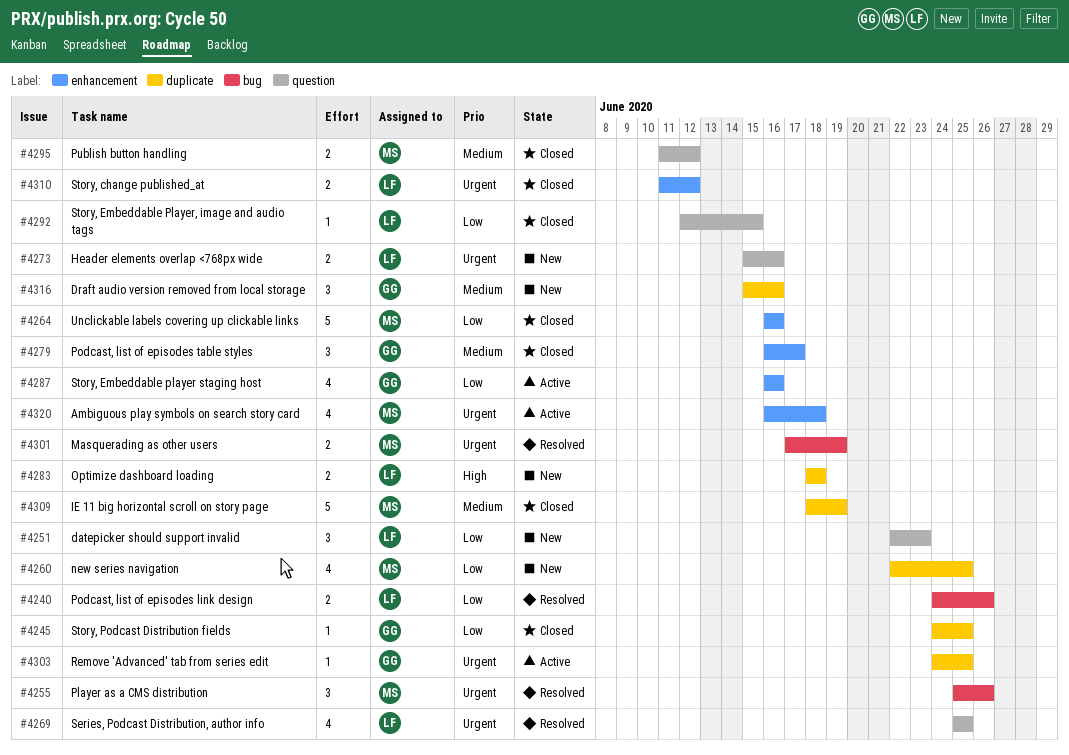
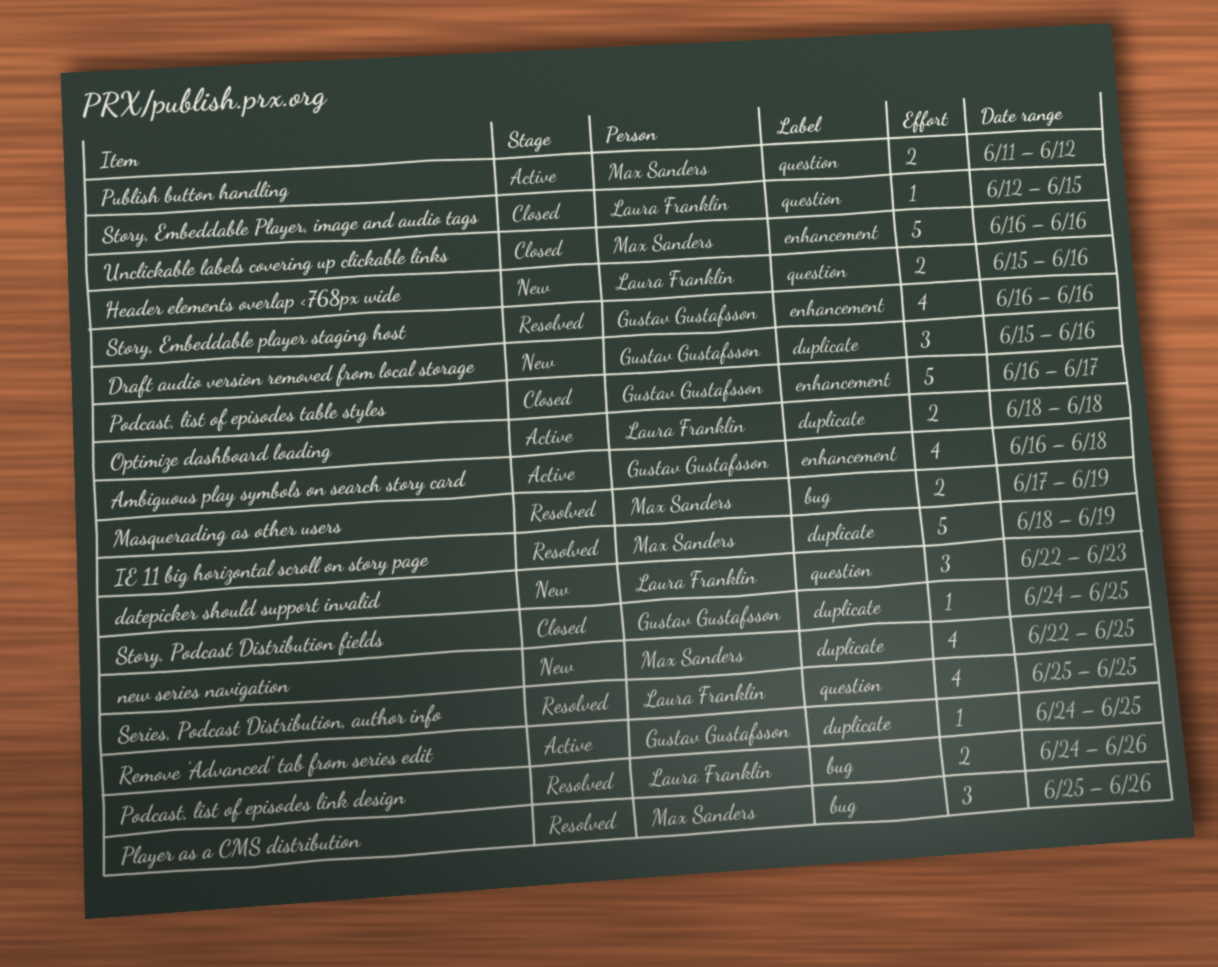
Ambiguous play symbols on search story card, owner: Max Sanders -> Gustav Gustafsson
IE 11 big horizontal scroll on story page, status: Closed -> Resolved
Optimize dashboard loading, status: New -> Active
Podcast, list of episodes table styles, estimate: 3 -> 5
Publish button handling, status: Closed -> Active
Story, change published_at: present -> none
Story, Embeddable player staging host, status: Active -> Resolved

